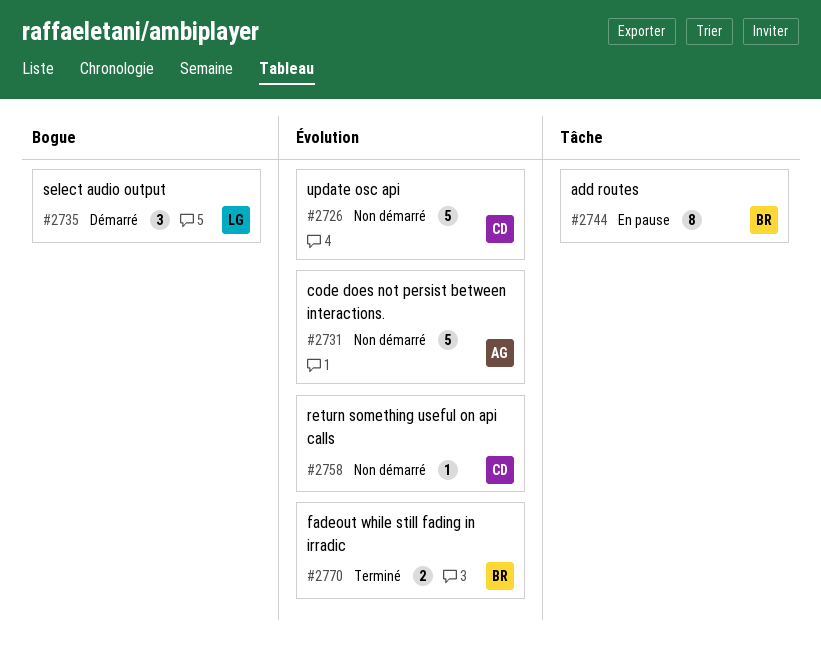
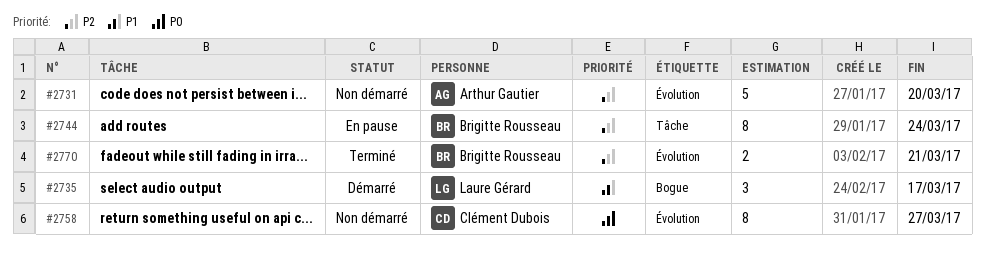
#2726: present -> none
#2758, estimate: 1 -> 8

